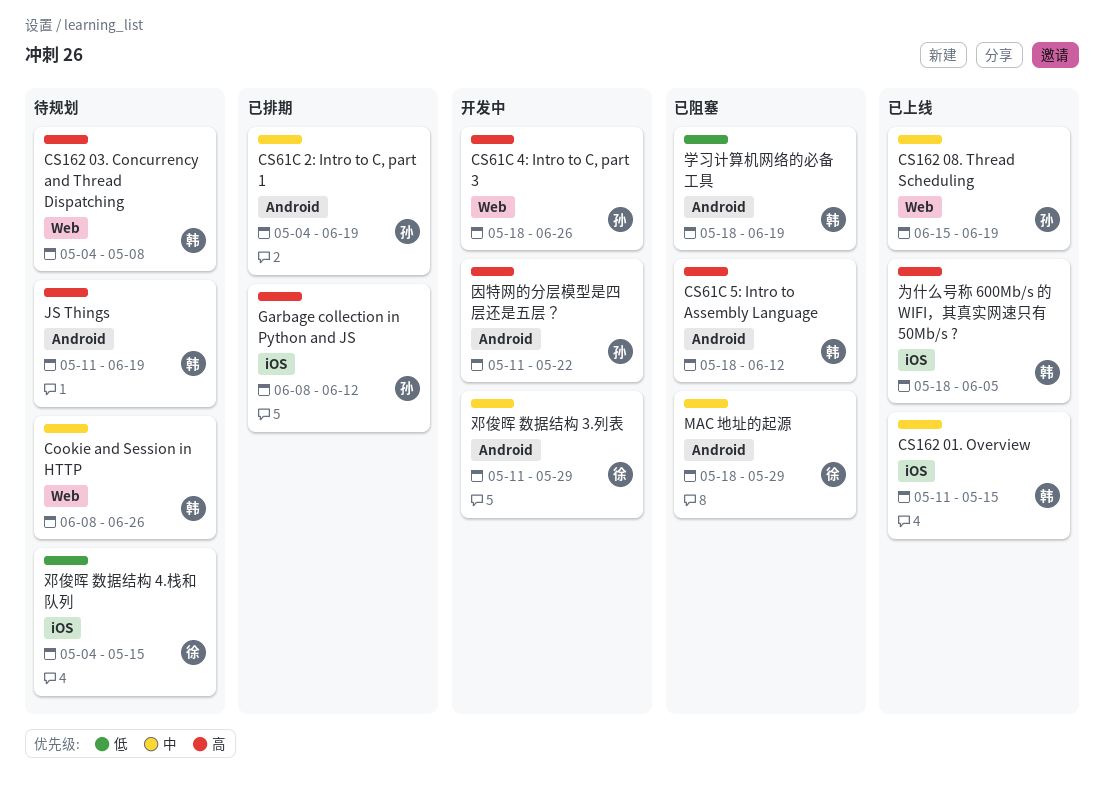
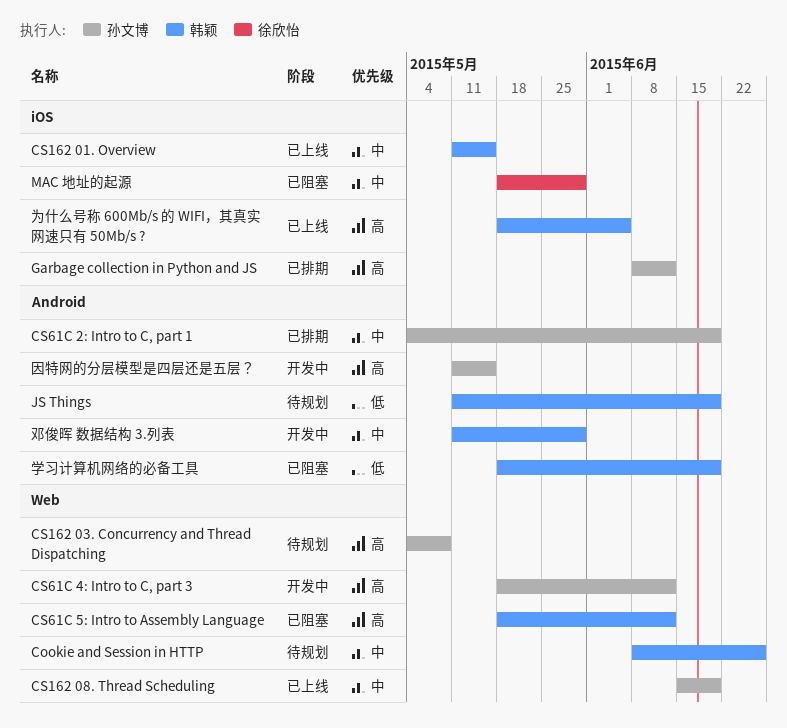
CS162 03. Concurrency and Thread Dispatching, owner: 韩颖 -> 孙文博
CS61C 4: Intro to C, part 3, due: Jun 26 -> Jun 12
CS61C 5: Intro to Assembly Language, label: Android -> Web
JS Things, priority: 高 -> 低
MAC 地址的起源, label: Android -> iOS
因特网的分层模型是四层还是五层？, due: May 22 -> May 15
邓俊晖 数据结构 3.列表, owner: 徐欣怡 -> 韩颖
邓俊晖 数据结构 4.栈和队列: present -> none

